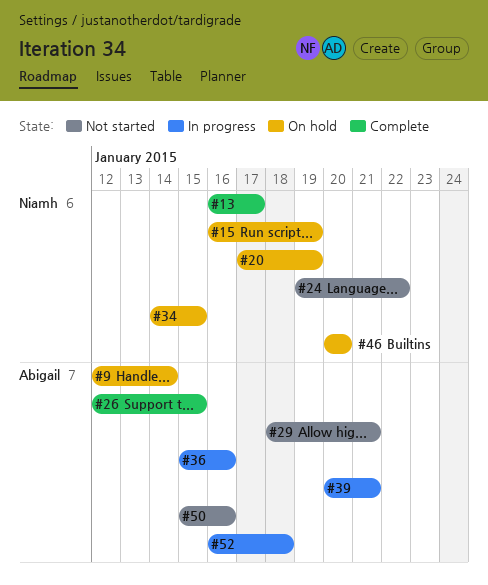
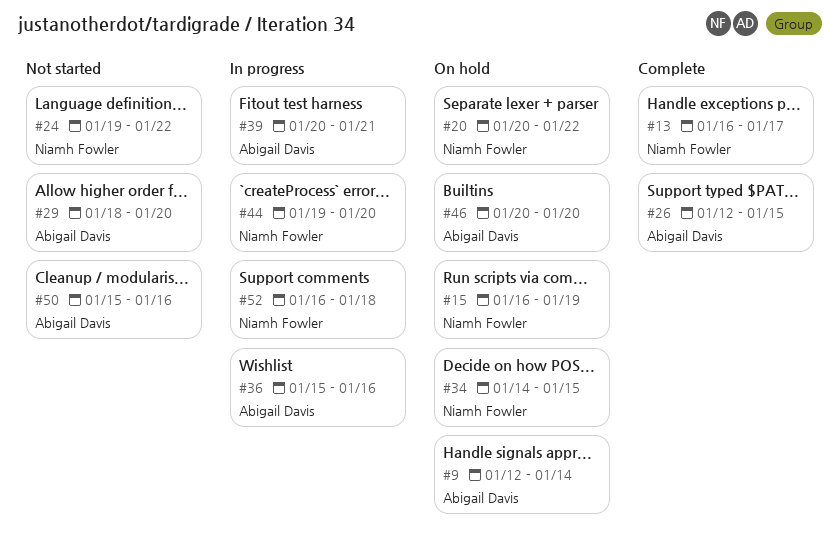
#20, start: Jan 17 -> Jan 20
#20, due: Jan 19 -> Jan 22
#29, due: Jan 21 -> Jan 20
#44: none -> present
#46, owner: Niamh Fowler -> Abigail Davis
#52, owner: Abigail Davis -> Niamh Fowler

